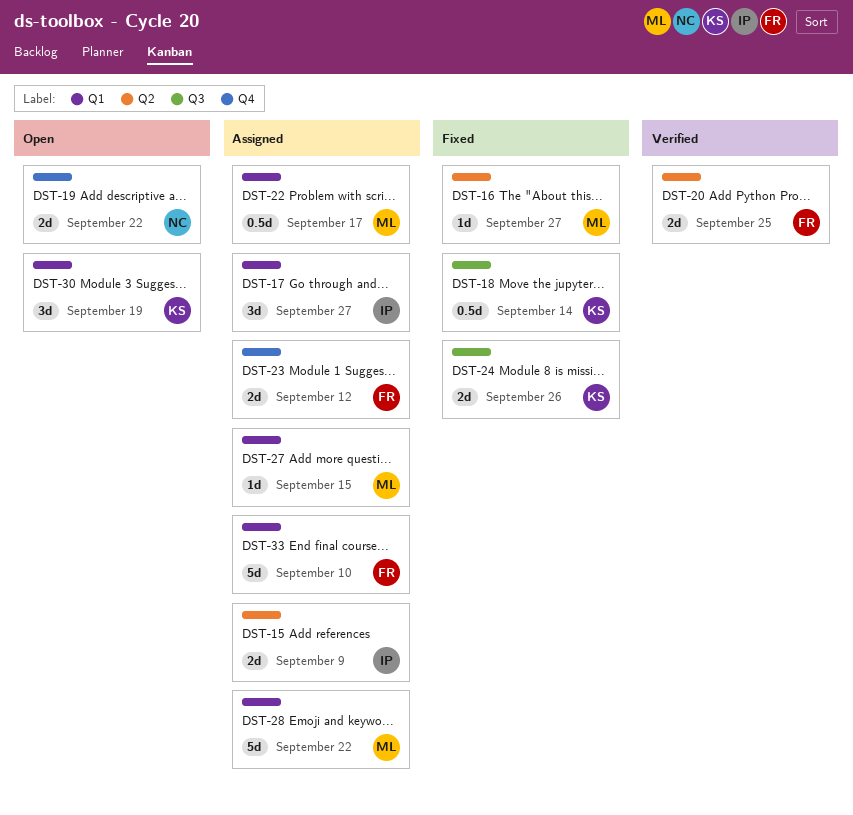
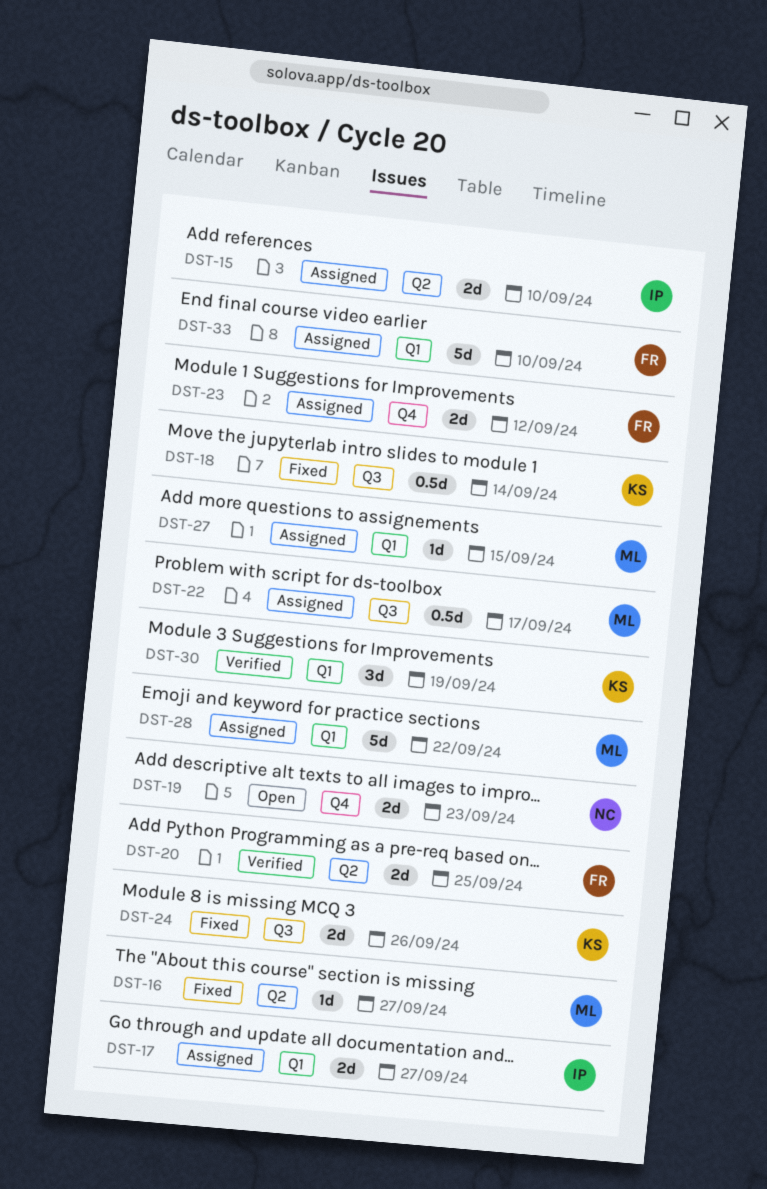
DST-15, due: Sep 9 -> Sep 10
DST-17, estimate: 3d -> 2d
DST-19, due: Sep 22 -> Sep 23
DST-22, label: Q1 -> Q3
DST-30, status: Open -> Verified

